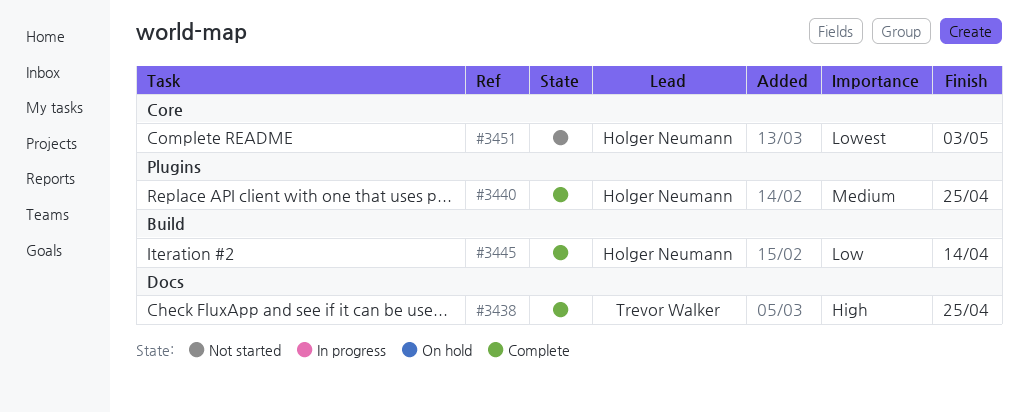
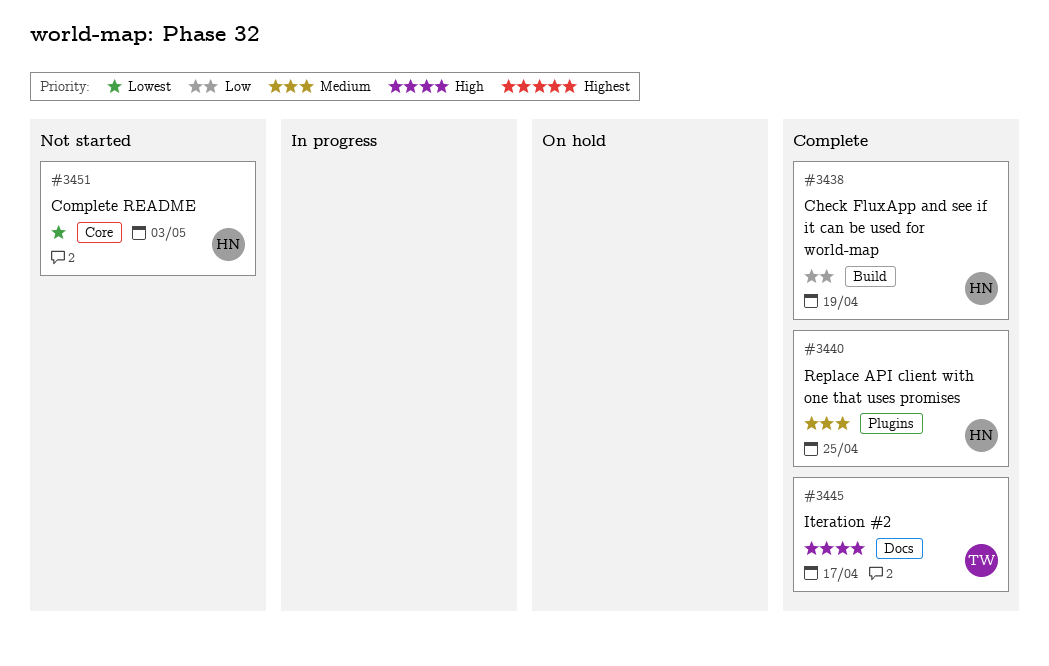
#3438, owner: Trevor Walker -> Holger Neumann
#3438, priority: High -> Low
#3438, label: Docs -> Build
#3438, due: Apr 25 -> Apr 19
#3445, owner: Holger Neumann -> Trevor Walker
#3445, priority: Low -> High
#3445, label: Build -> Docs
#3445, due: Apr 14 -> Apr 17

